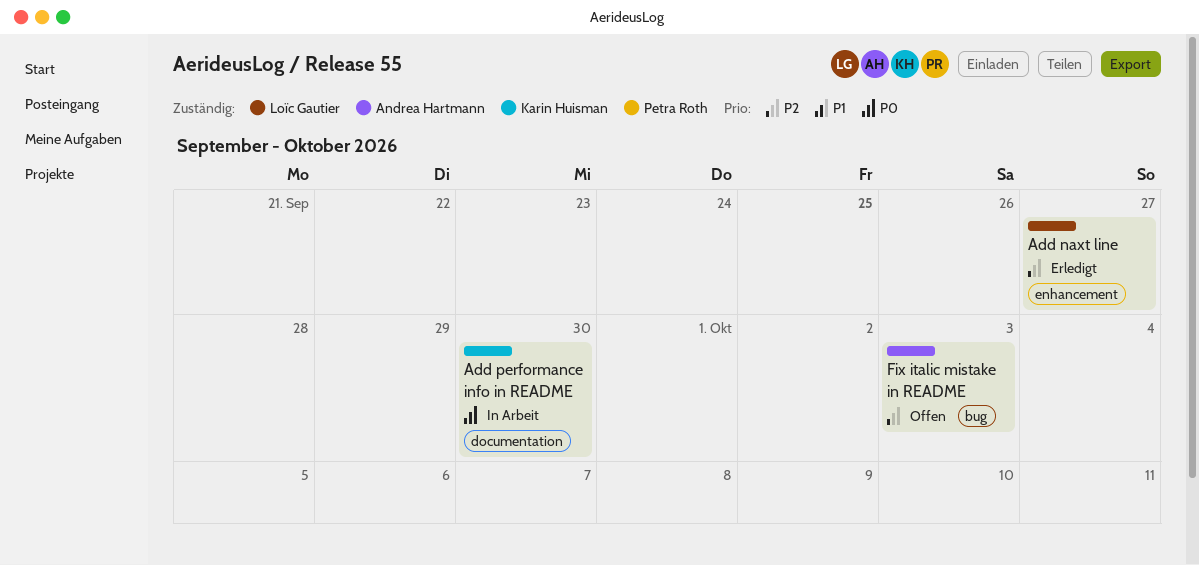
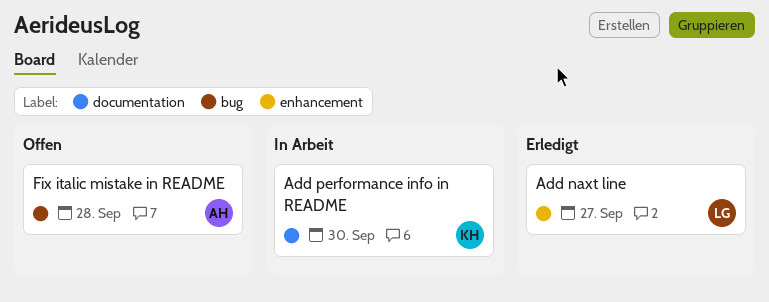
Fix italic mistake in README, due: Oct 3 -> Sep 28

